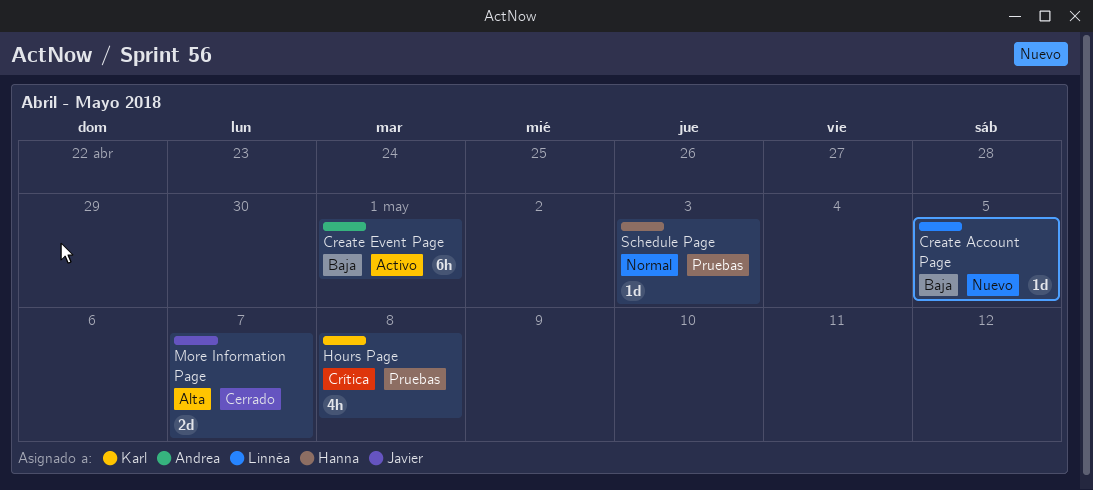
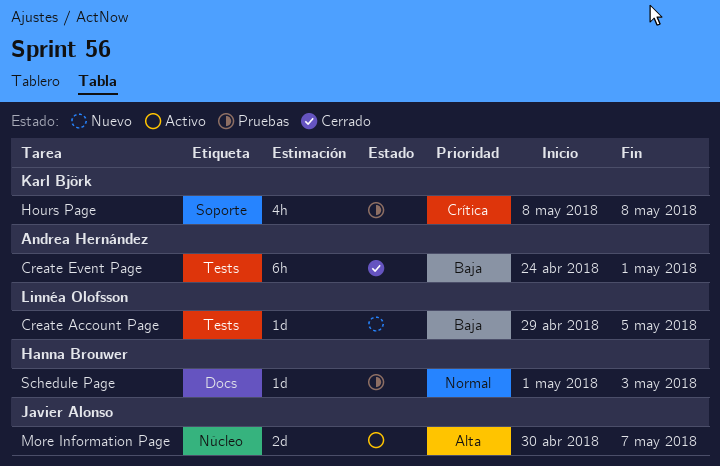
Create Event Page, status: Activo -> Cerrado
More Information Page, status: Cerrado -> Activo

